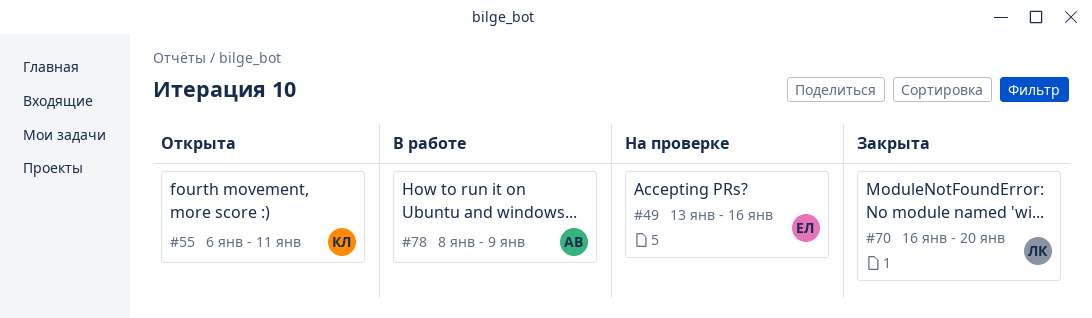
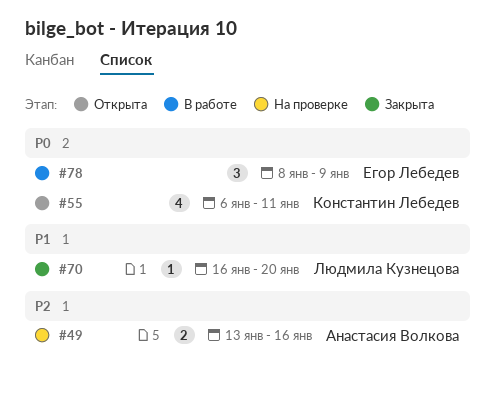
#49, owner: Егор Лебедев -> Анастасия Волкова
#78, owner: Анастасия Волкова -> Егор Лебедев

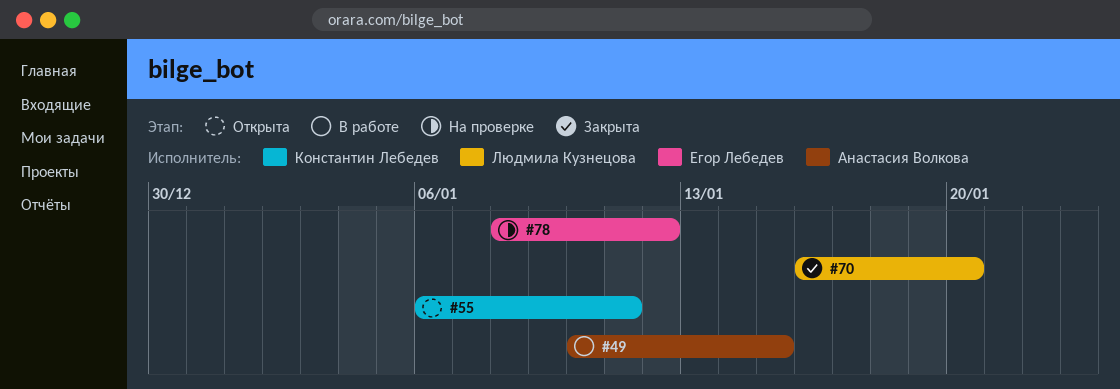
#49, status: На проверке -> В работе
#49, start: Jan 13 -> Jan 10
#49, due: Jan 16 -> Jan 15
#78, status: В работе -> На проверке
#78, due: Jan 9 -> Jan 12

